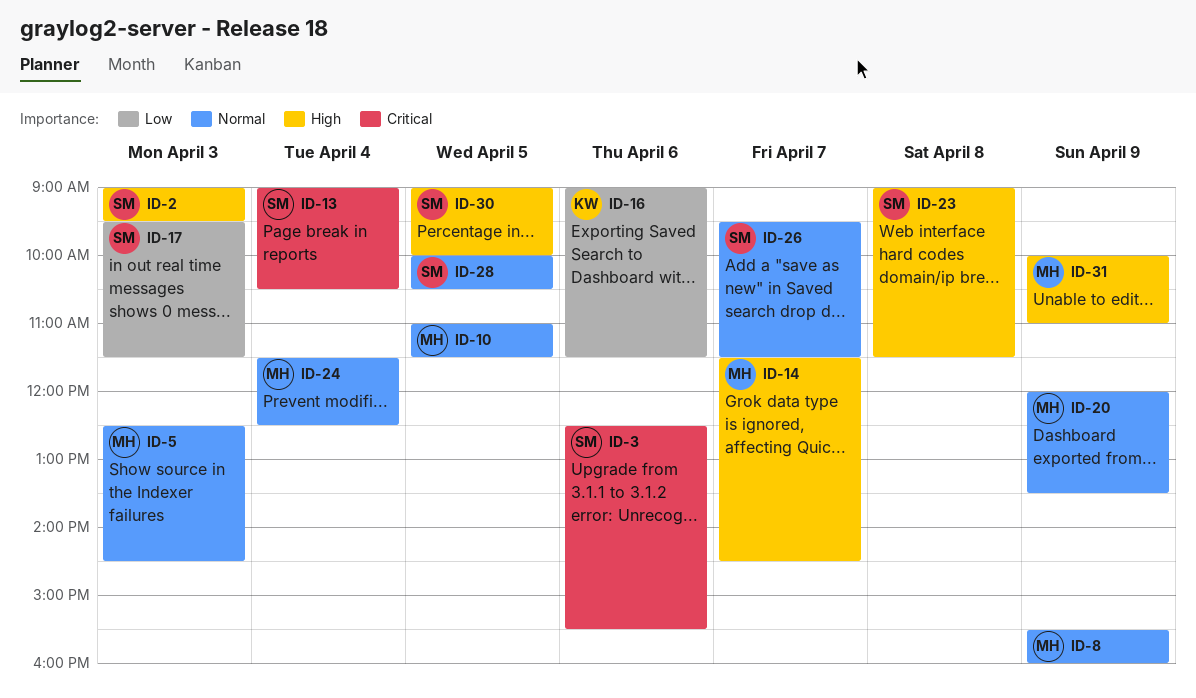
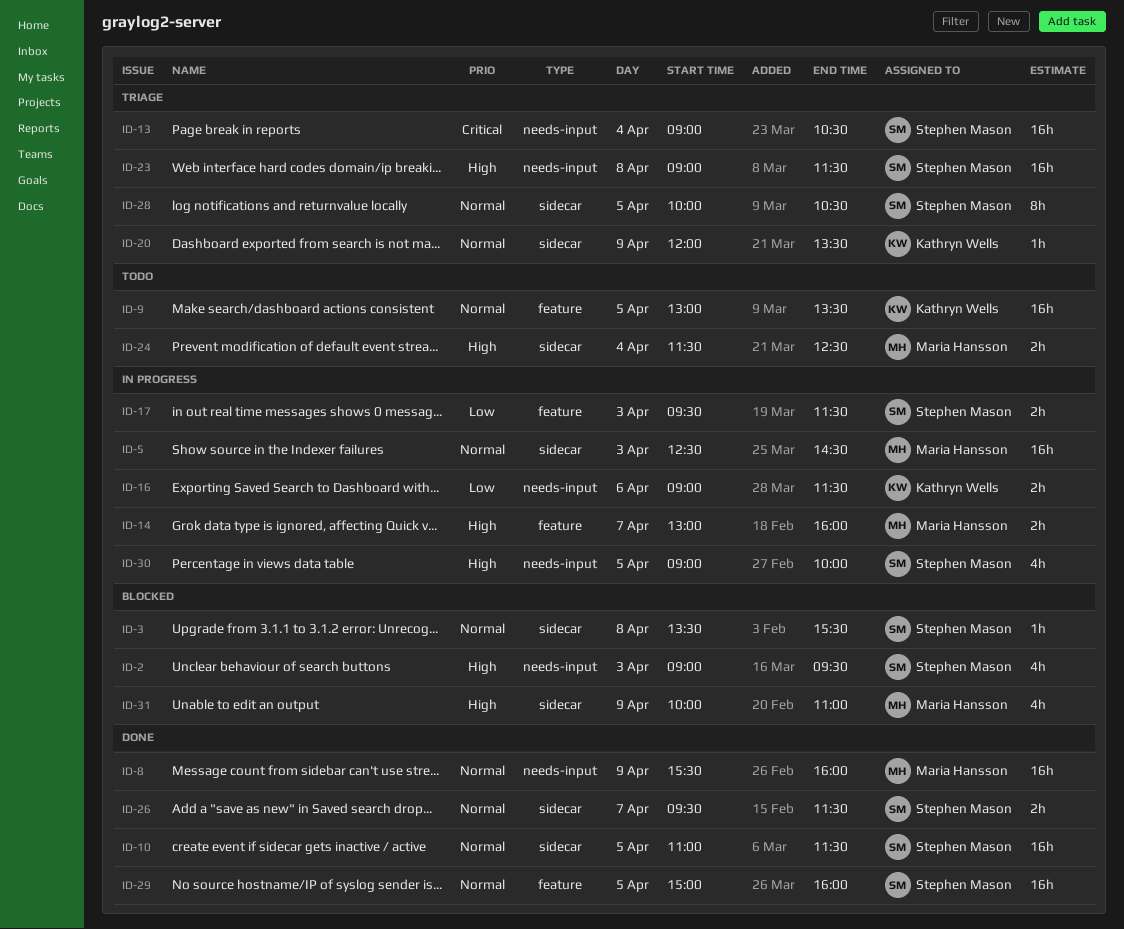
ID-3, priority: Critical -> Normal
ID-3, day: Apr 6 -> Apr 8
ID-3, begins: 12:30 -> 13:30
ID-9: none -> present
ID-10, owner: Maria Hansson -> Stephen Mason
ID-14, begins: 11:30 -> 13:00
ID-14, ends: 14:30 -> 16:00
ID-20, owner: Maria Hansson -> Kathryn Wells
ID-24, priority: Normal -> High
ID-29: none -> present

